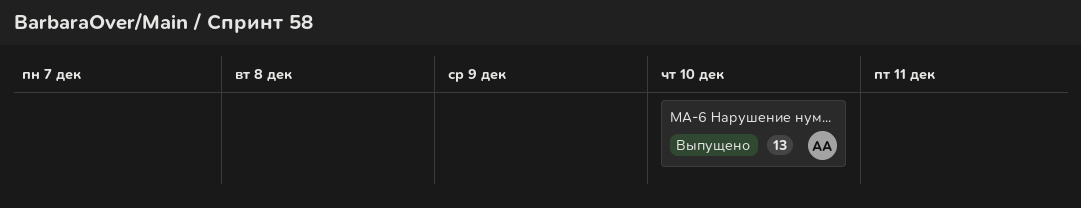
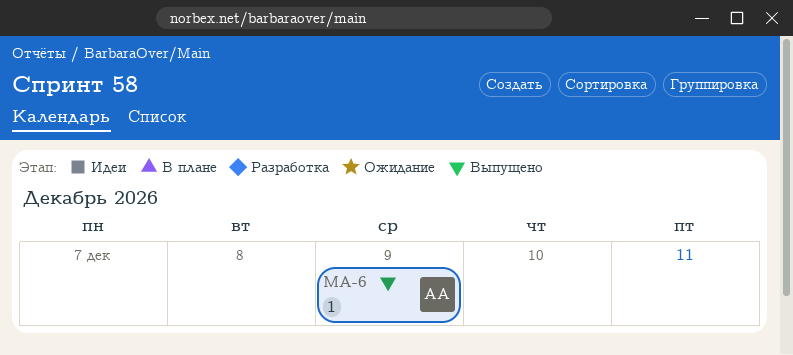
MA-6, estimate: 13 -> 1
MA-6, due: Dec 10 -> Dec 9

